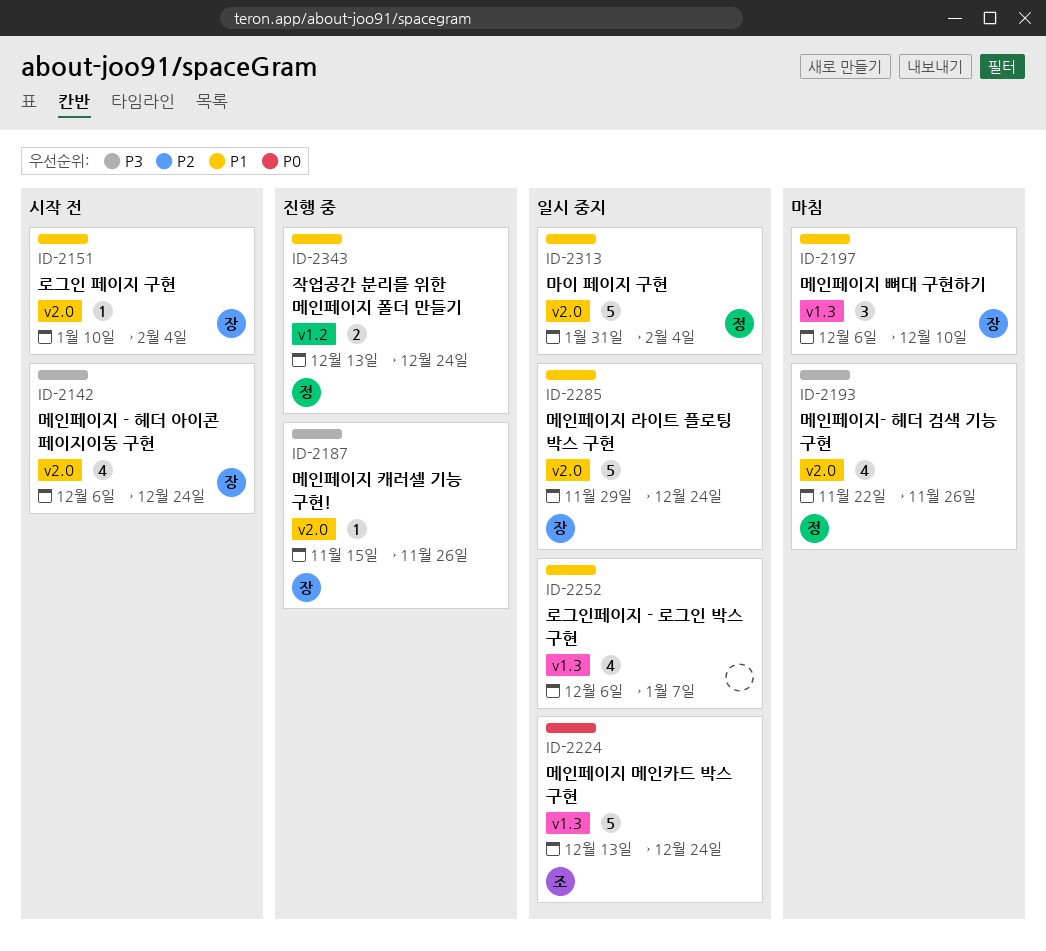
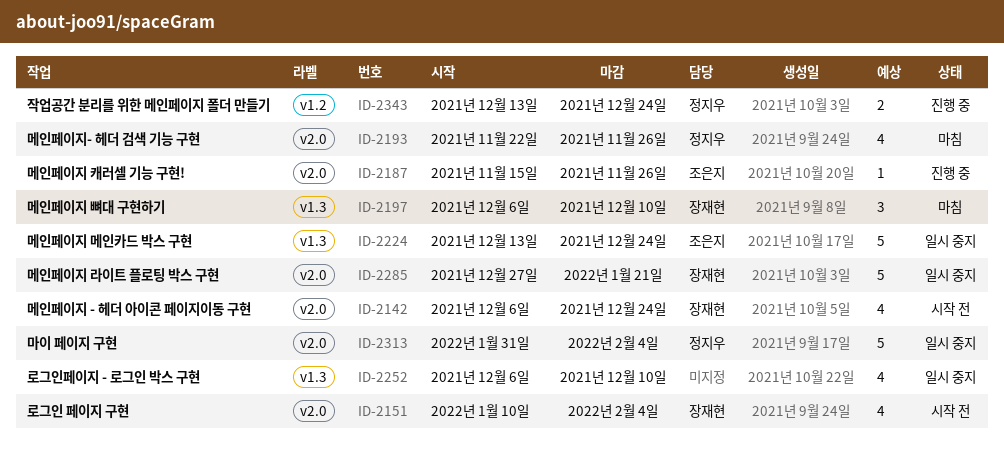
ID-2151, estimate: 1 -> 4
ID-2187, owner: 장재현 -> 조은지
ID-2252, due: Jan 7 -> Dec 10
ID-2285, start: Nov 29 -> Dec 27
ID-2285, due: Dec 24 -> Jan 21

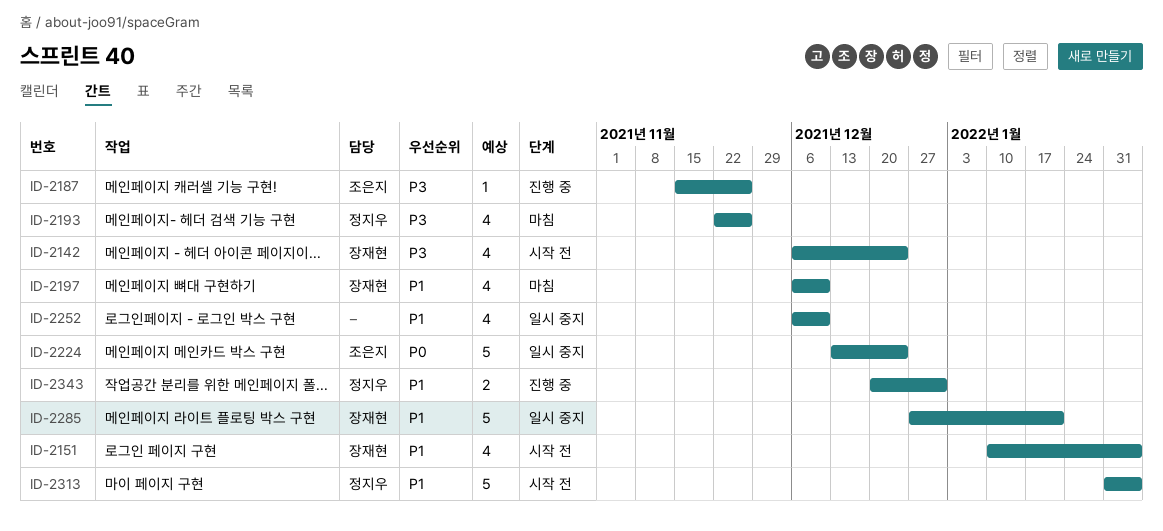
ID-2197, estimate: 3 -> 4
ID-2313, status: 일시 중지 -> 시작 전
ID-2343, start: Dec 13 -> Dec 20
ID-2343, due: Dec 24 -> Dec 31

